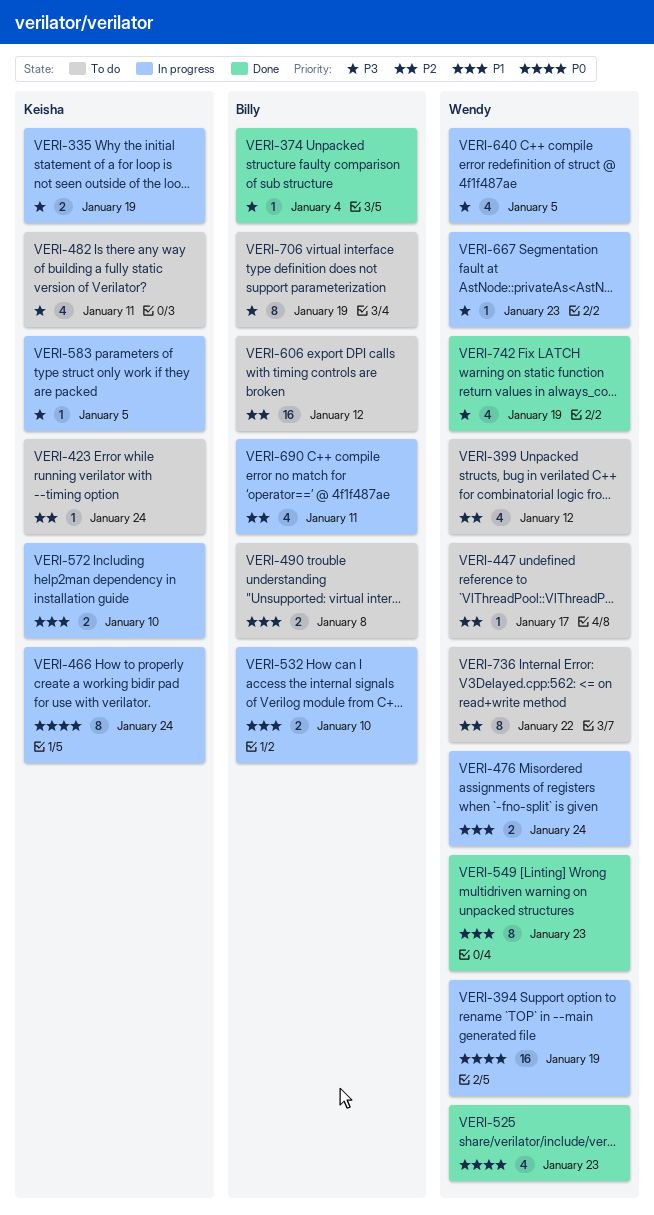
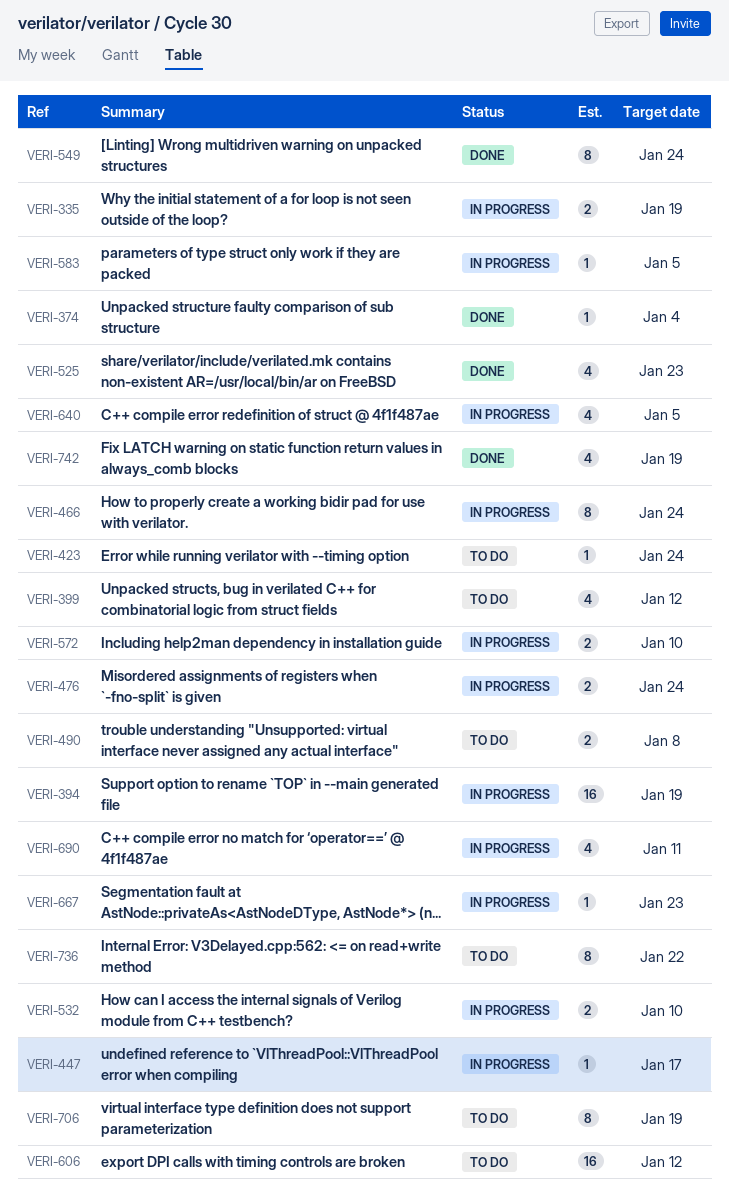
VERI-447, status: To do -> In progress
VERI-482: present -> none
VERI-549, due: Jan 23 -> Jan 24

